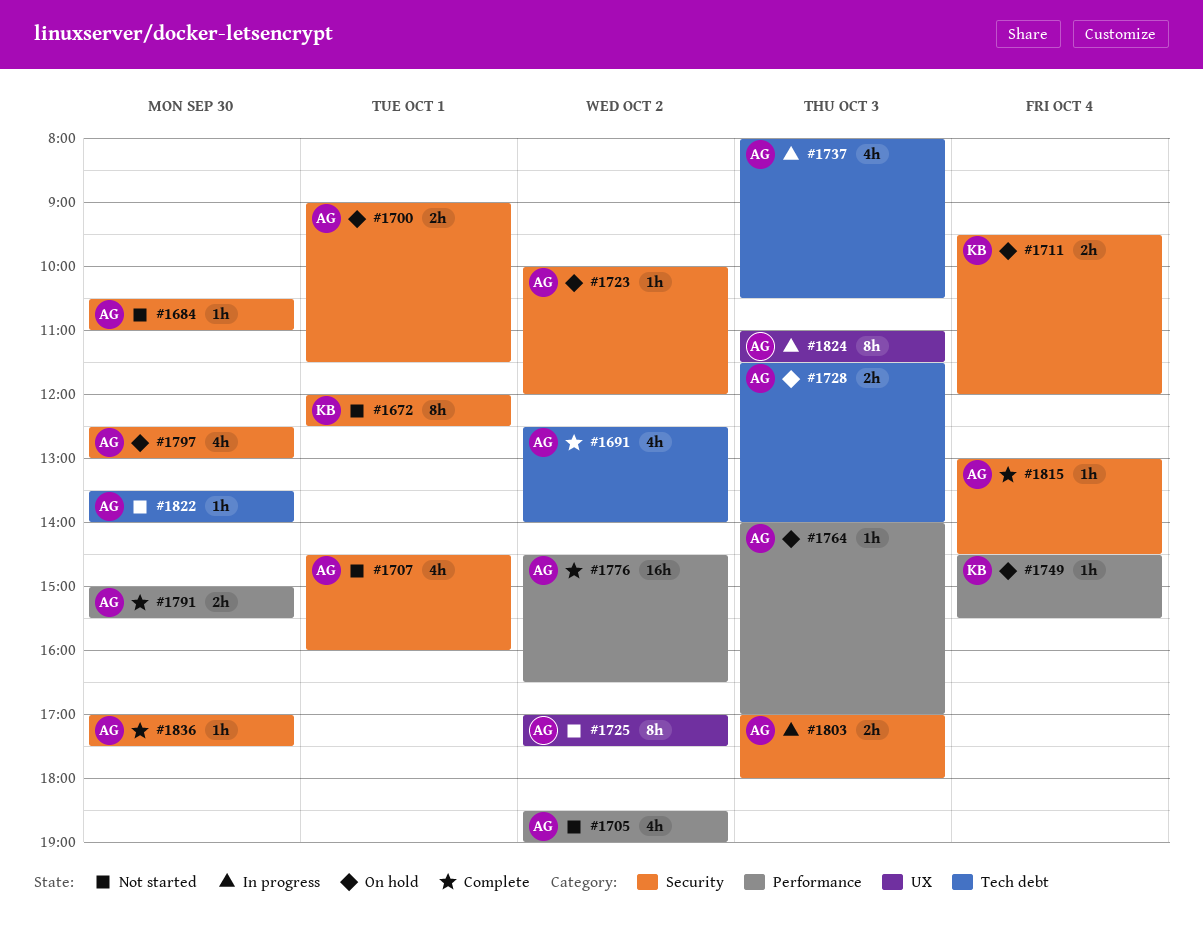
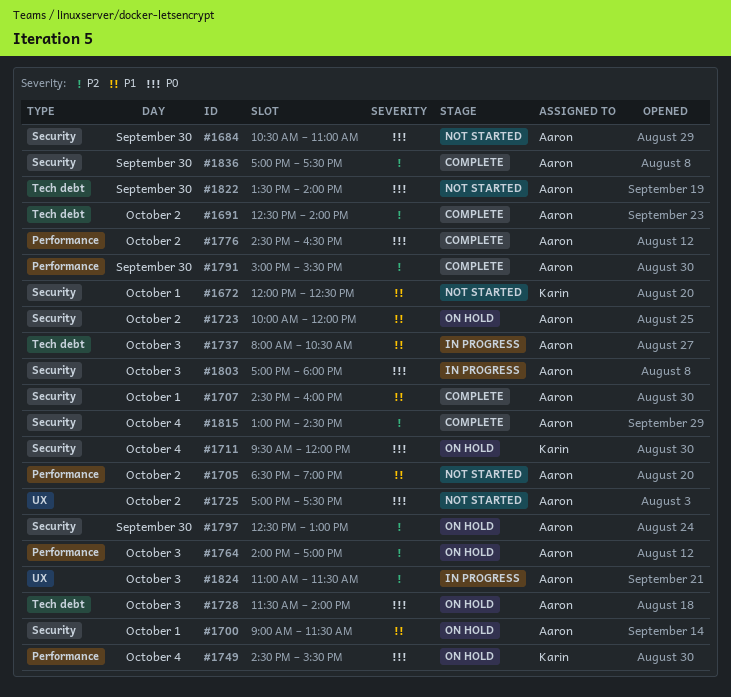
#1707, status: Not started -> Complete

